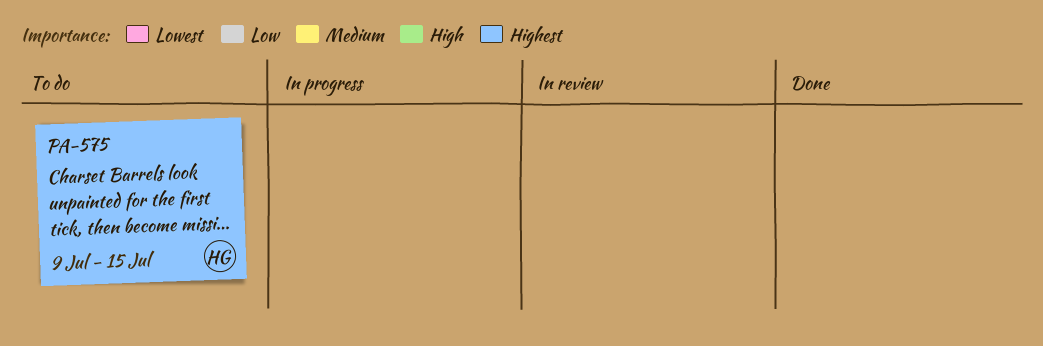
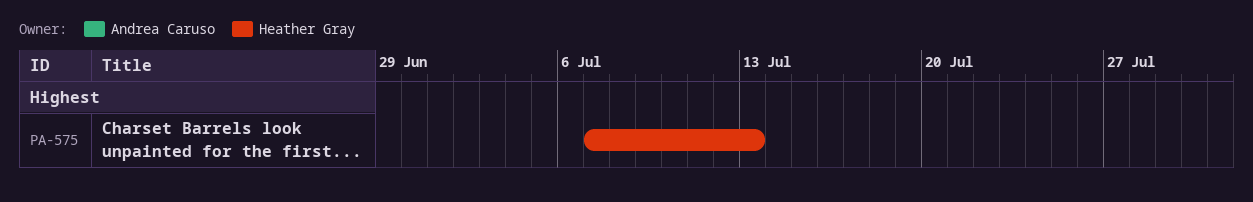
PA-575, start: Jul 9 -> Jul 7
PA-575, due: Jul 15 -> Jul 13

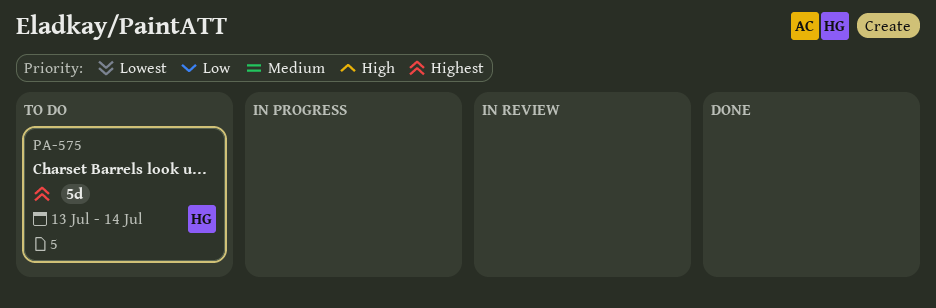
PA-575, start: Jul 7 -> Jul 13
PA-575, due: Jul 13 -> Jul 14

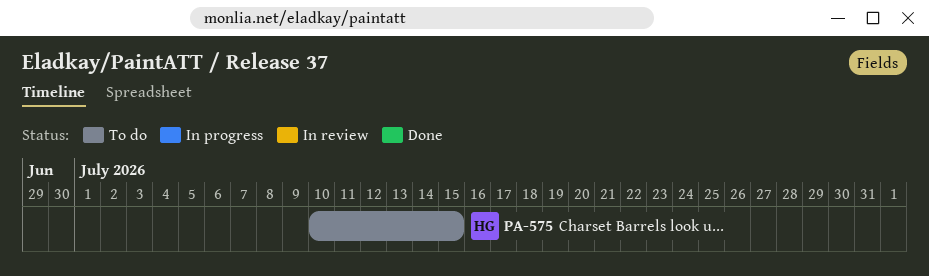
PA-575, start: Jul 13 -> Jul 10
PA-575, due: Jul 14 -> Jul 15

